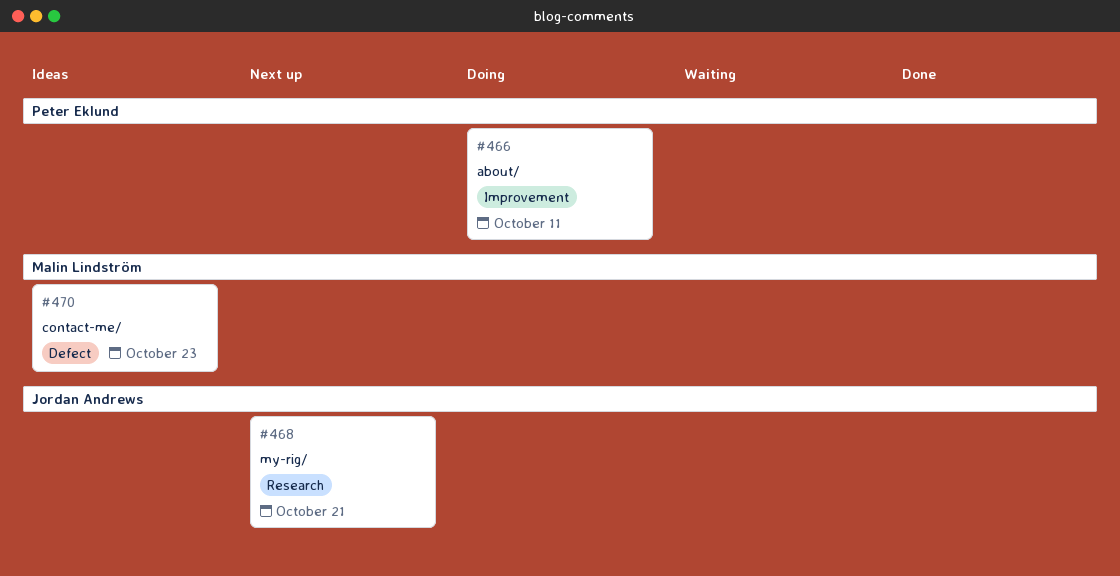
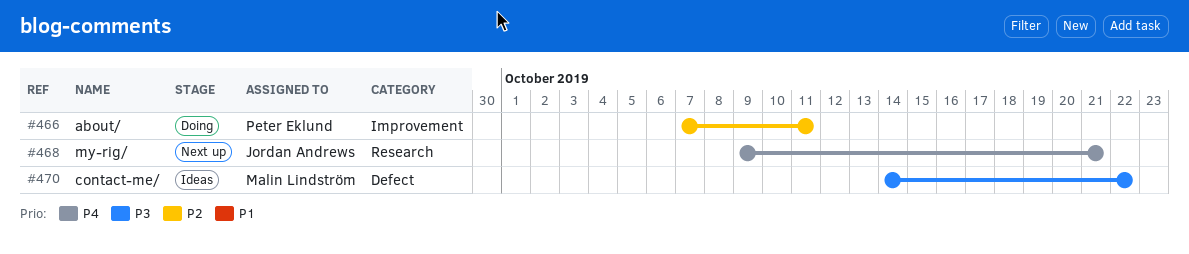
#470, due: Oct 23 -> Oct 22

